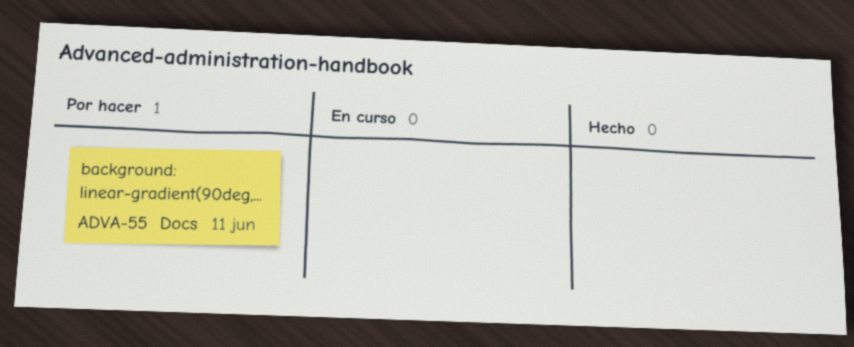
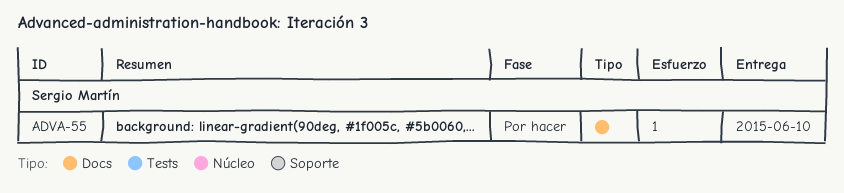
ADVA-55, due: Jun 11 -> Jun 10

